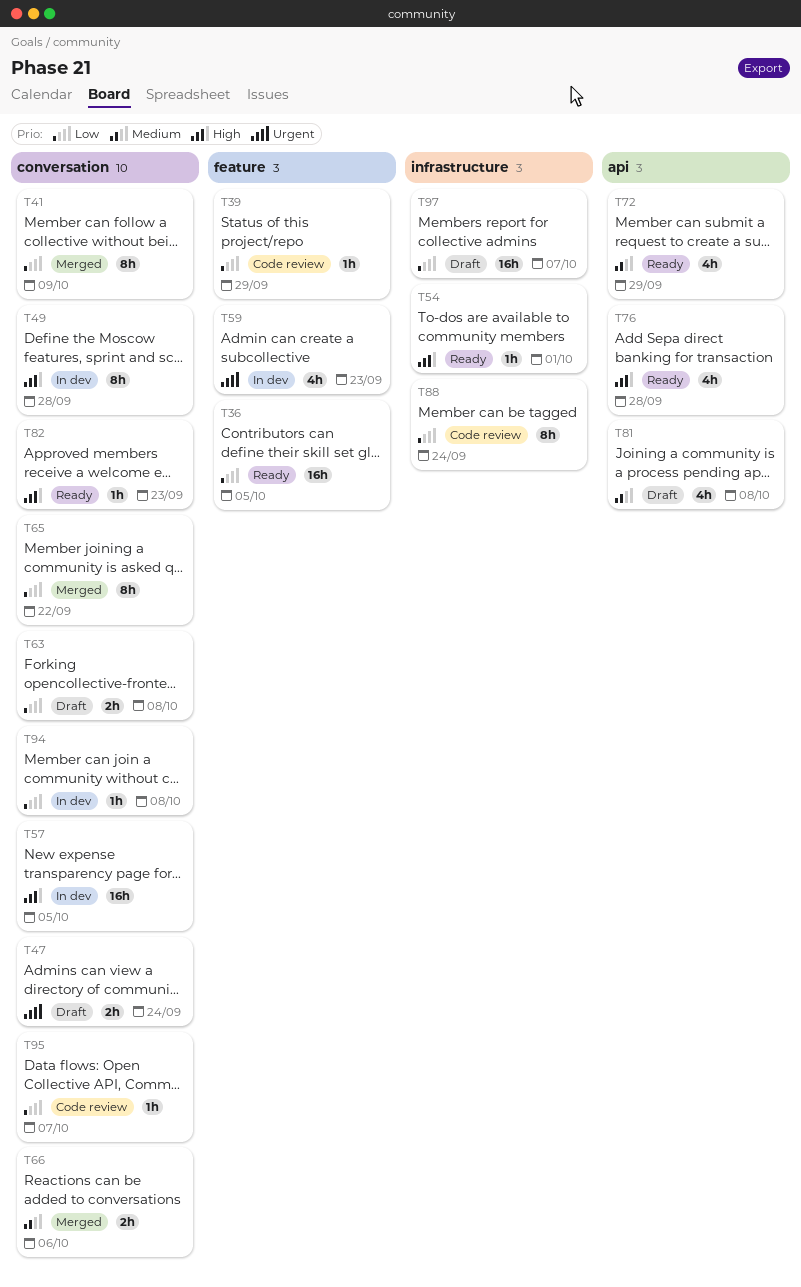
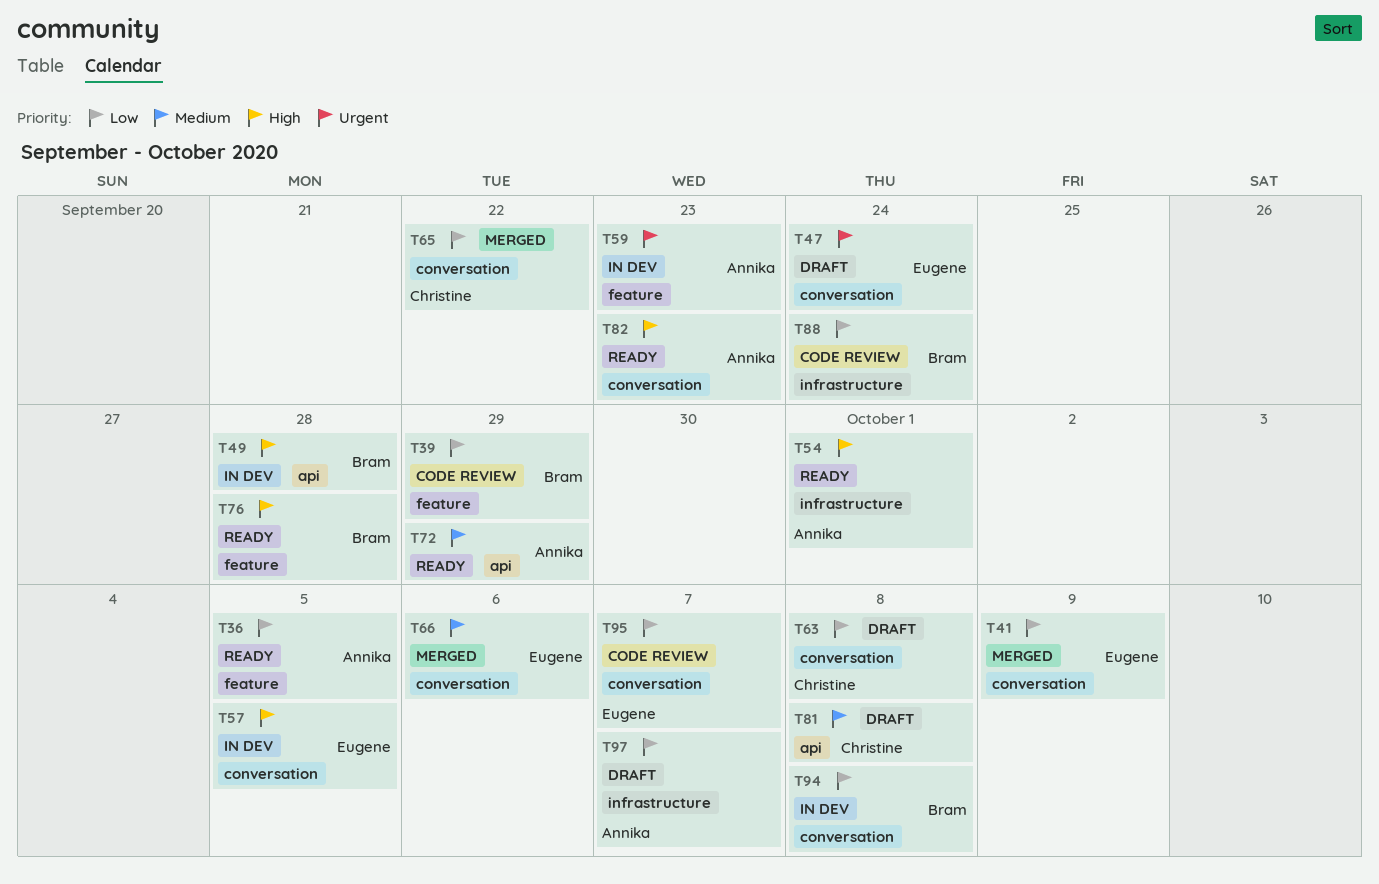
T49, label: conversation -> api
T76, label: api -> feature

